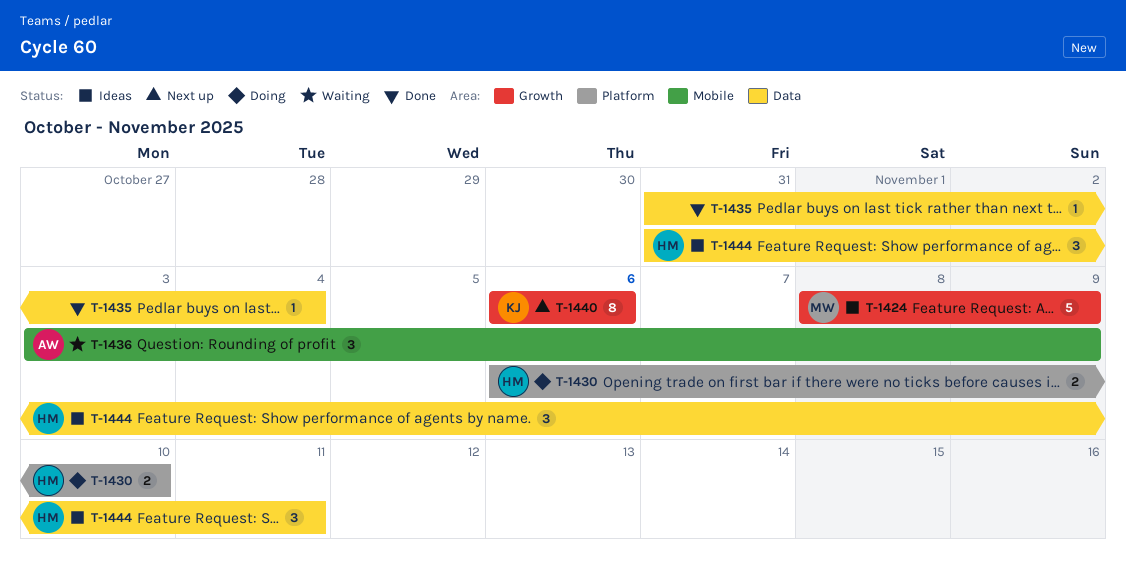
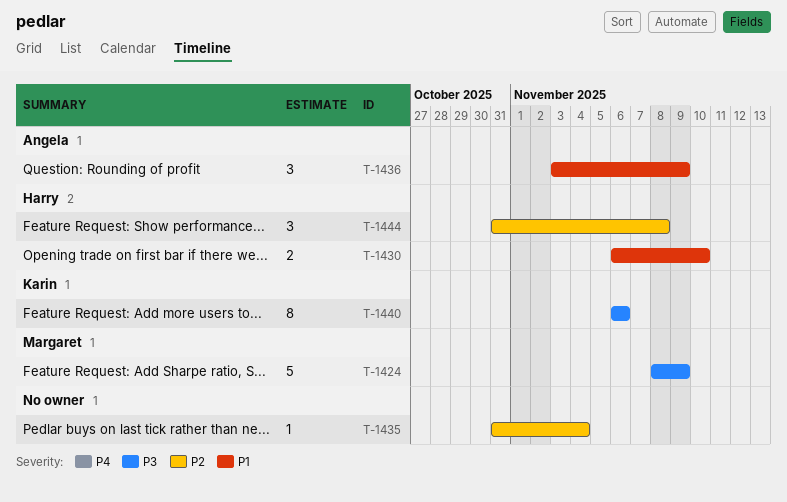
T-1444, due: Nov 11 -> Nov 8

